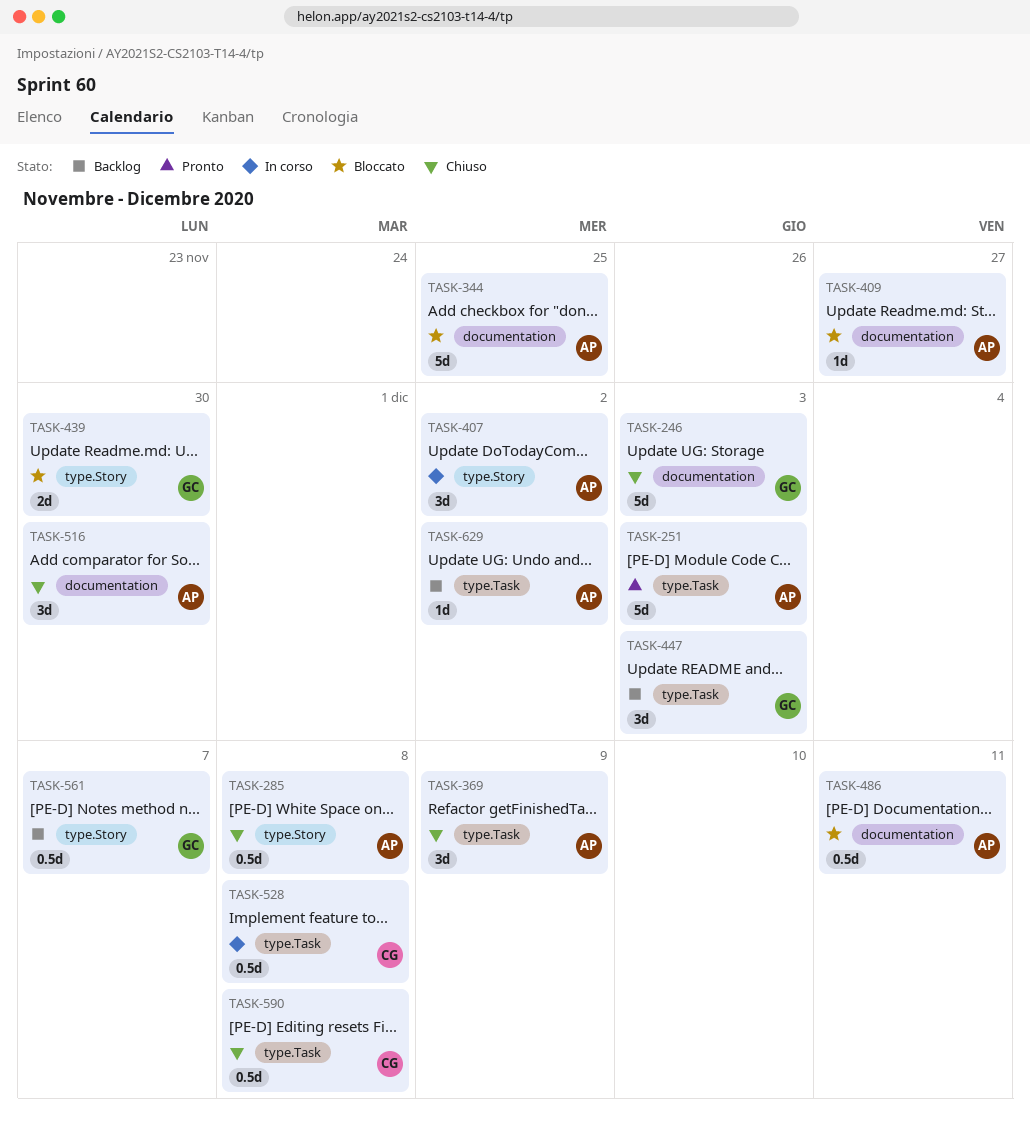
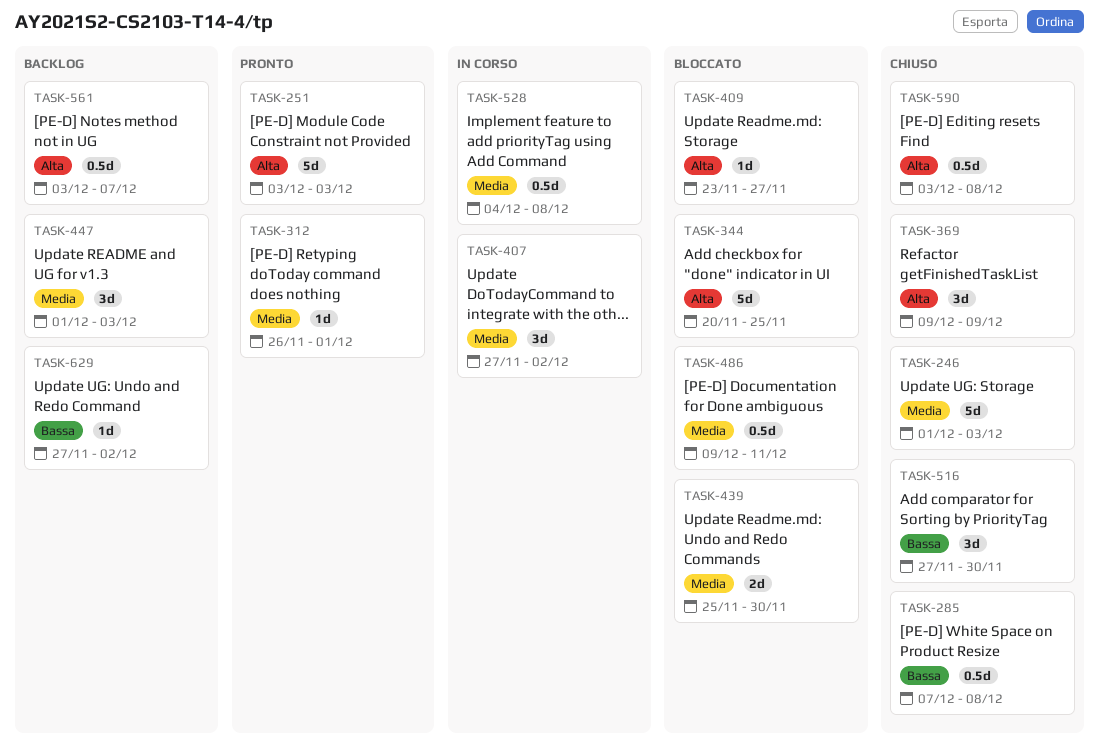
TASK-312: none -> present

